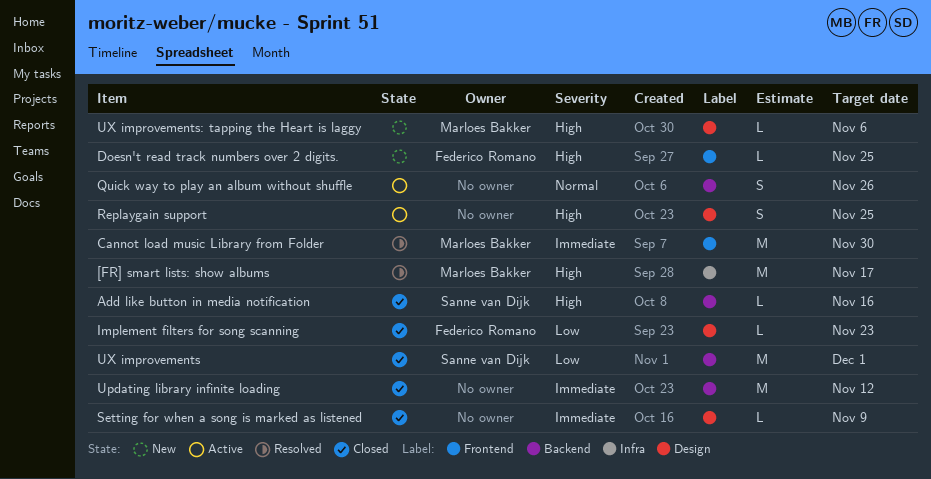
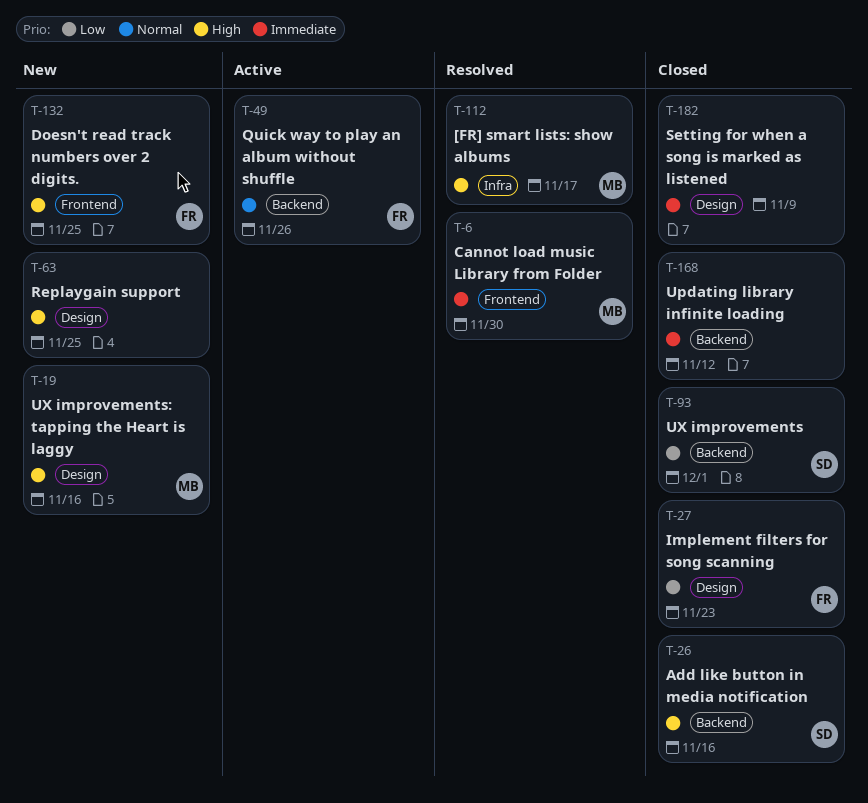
Quick way to play an album without shuffle, owner: none -> Federico Romano
Replaygain support, status: Active -> New
UX improvements: tapping the Heart is laggy, due: Nov 6 -> Nov 16

